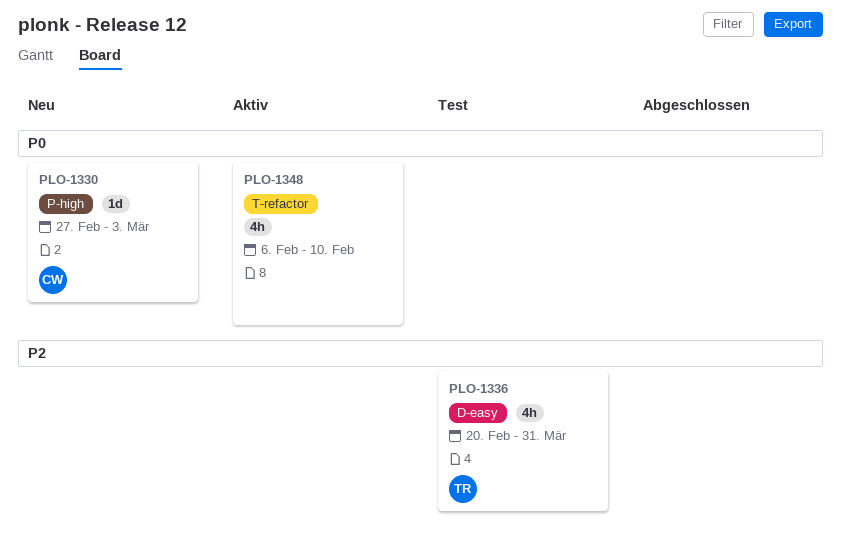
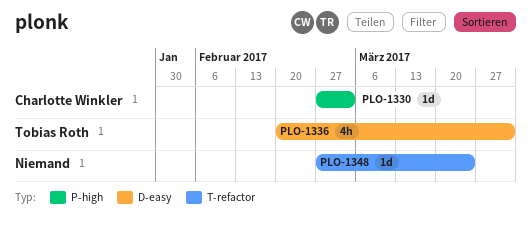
PLO-1348, estimate: 4h -> 1d
PLO-1348, start: Feb 6 -> Feb 27
PLO-1348, due: Feb 10 -> Mar 24

